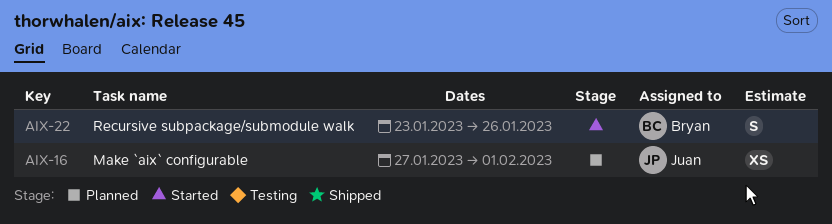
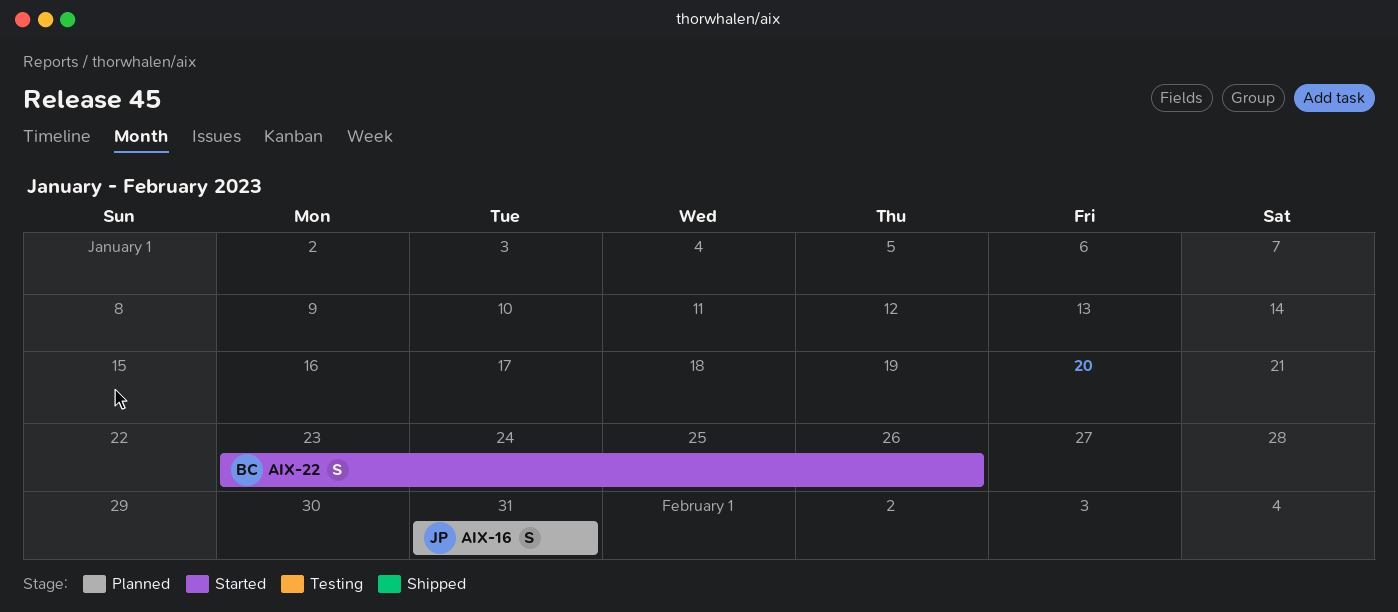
AIX-16, estimate: XS -> S
AIX-16, start: Jan 27 -> Jan 31
AIX-16, due: Feb 1 -> Jan 31

